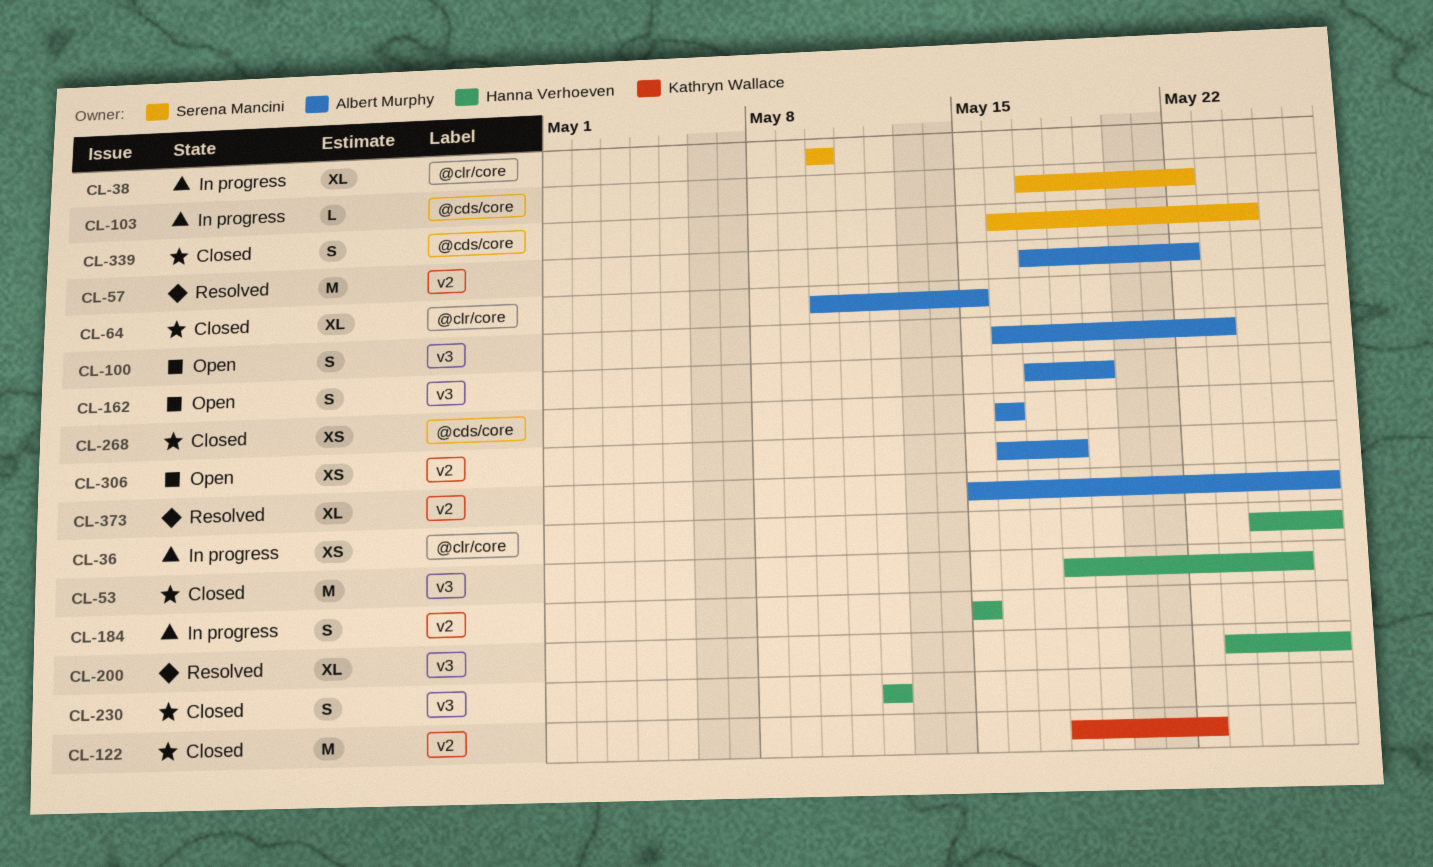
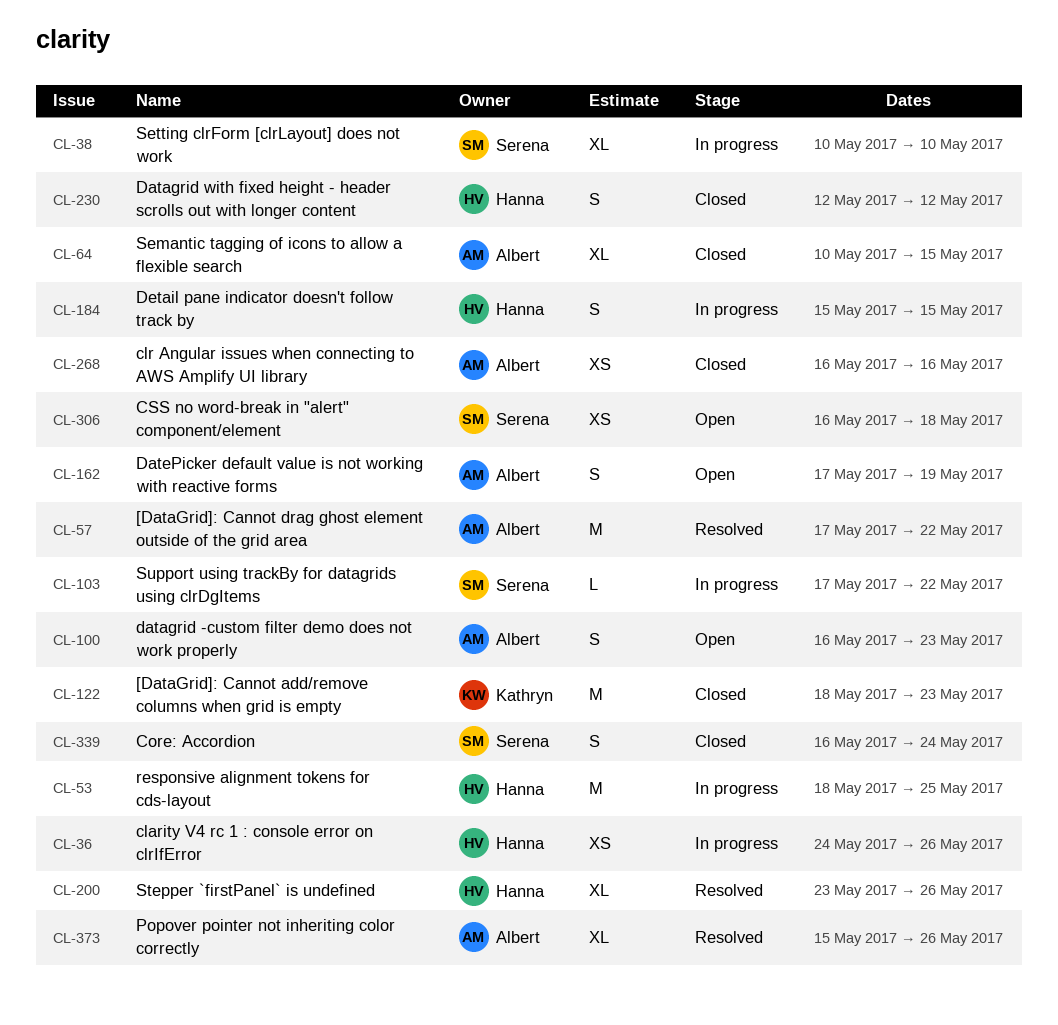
CL-53, status: Closed -> In progress
CL-122, due: May 22 -> May 23
CL-306, owner: Albert Murphy -> Serena Mancini

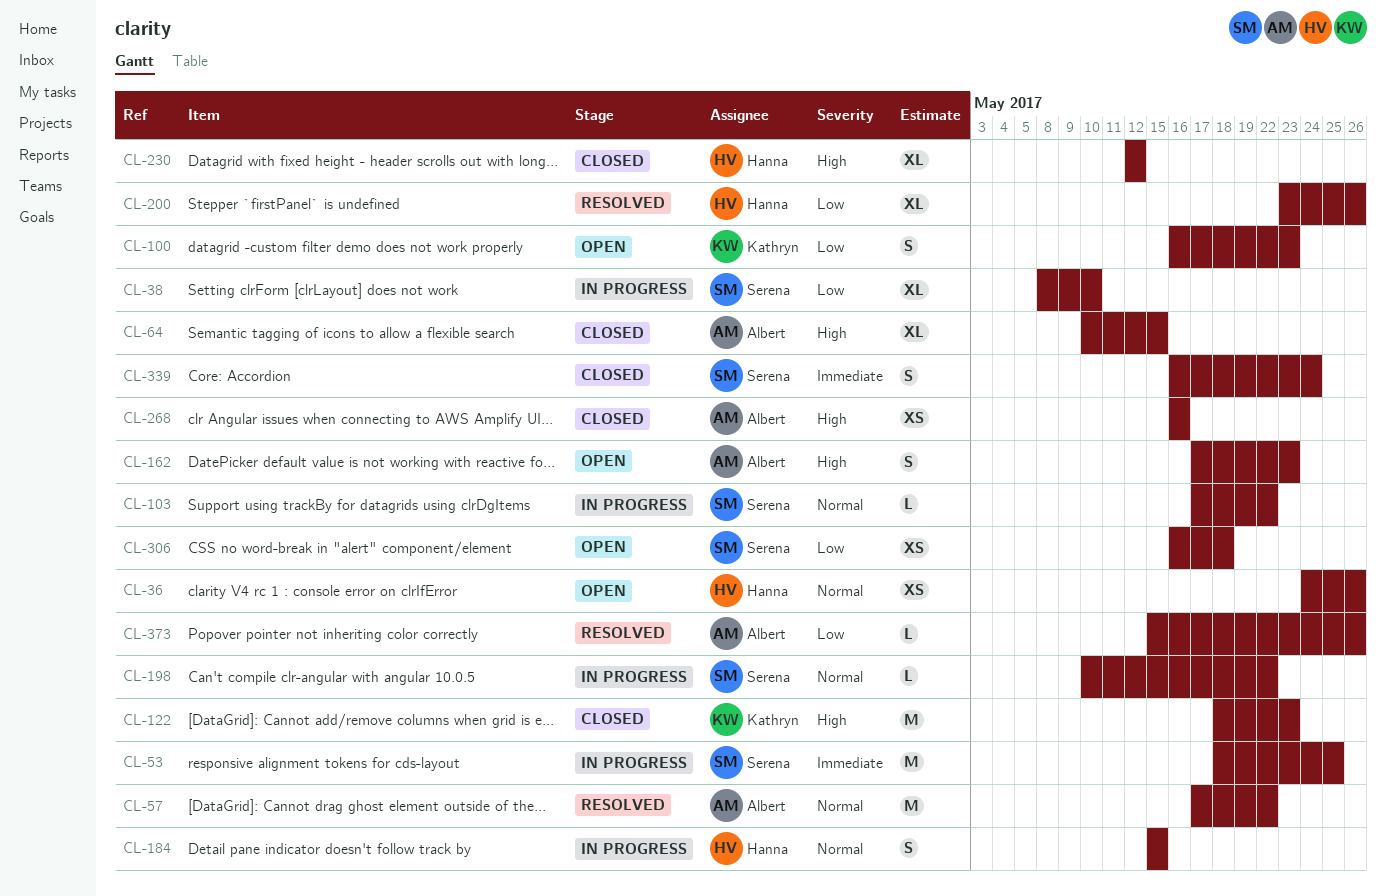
CL-36, status: In progress -> Open
CL-38, start: May 10 -> May 8
CL-53, owner: Hanna -> Serena
CL-100, owner: Albert -> Kathryn
CL-162, due: May 19 -> May 23
CL-198: none -> present
CL-230, estimate: S -> XL
CL-373, estimate: XL -> L

